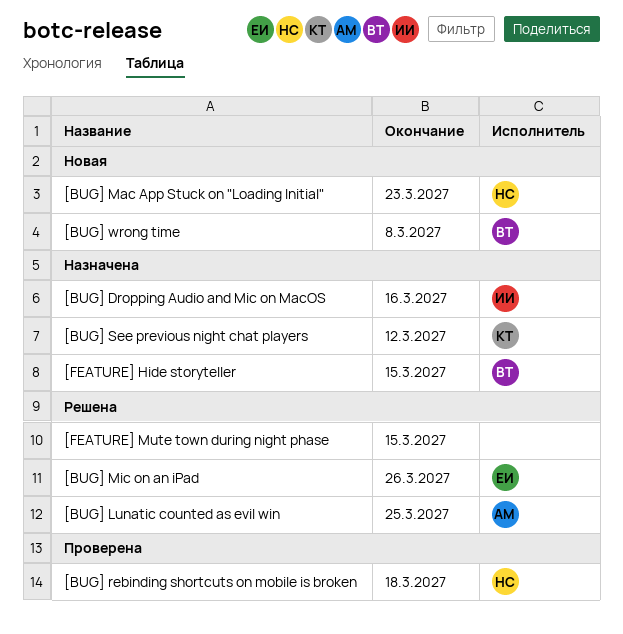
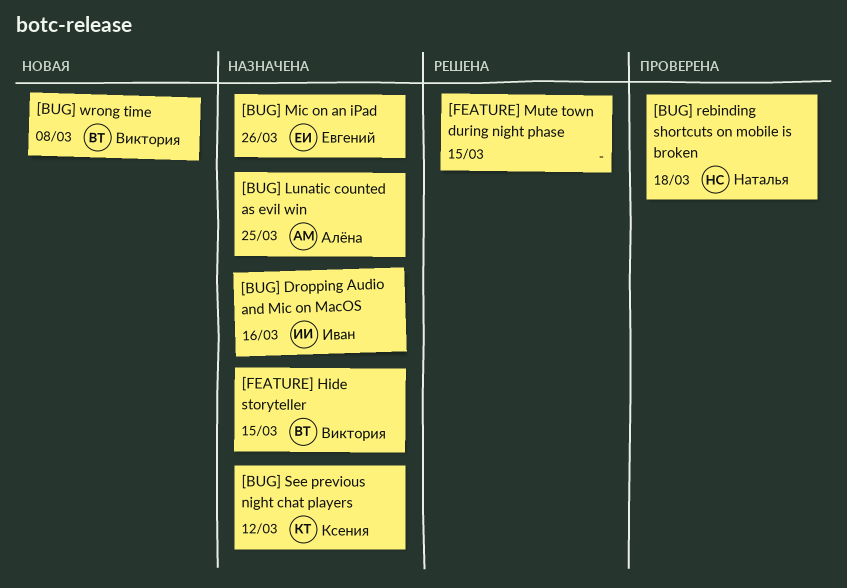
[BUG] Lunatic counted as evil win, status: Решена -> Назначена
[BUG] Mac App Stuck on "Loading Initial": present -> none
[BUG] Mic on an iPad, status: Решена -> Назначена

